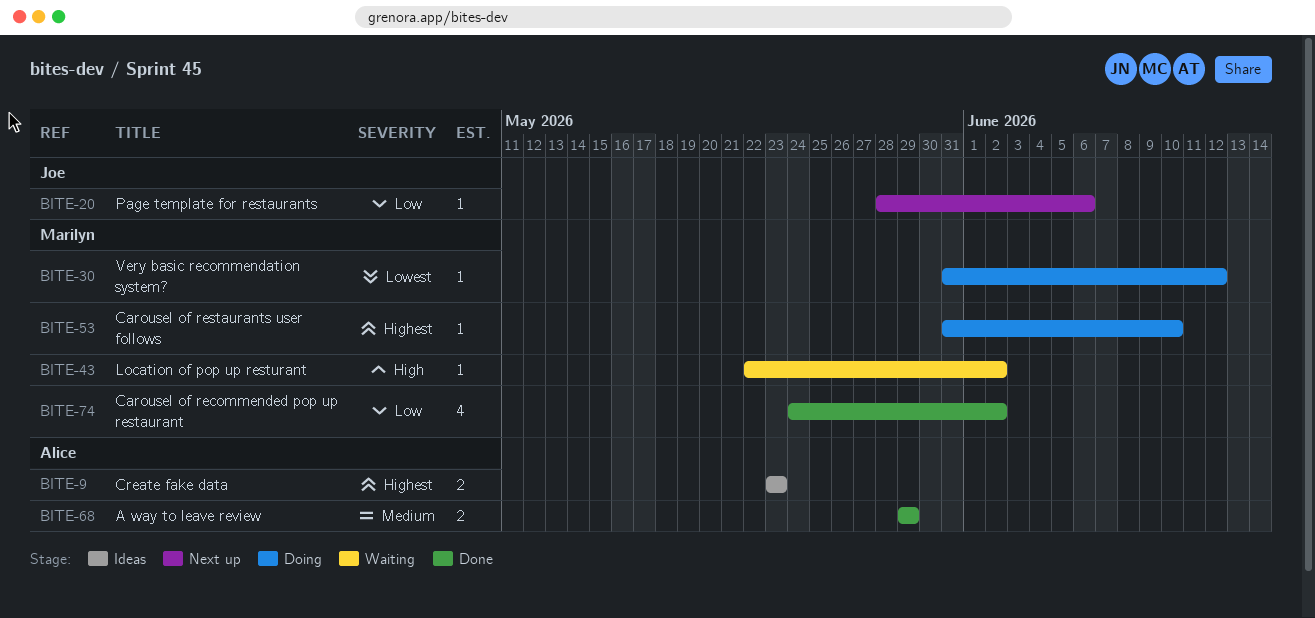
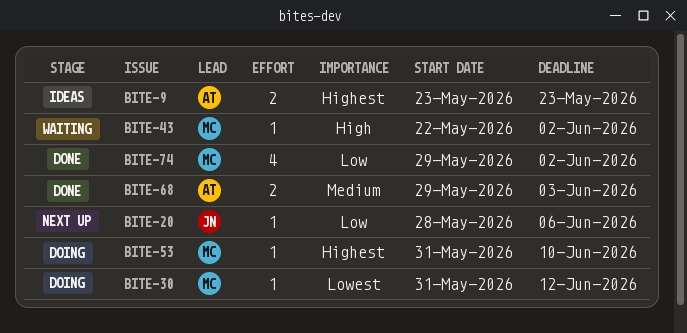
BITE-68, due: May 29 -> Jun 3
BITE-74, start: May 24 -> May 29

